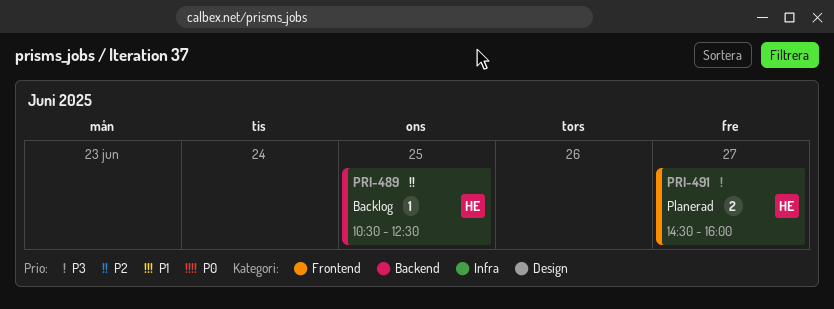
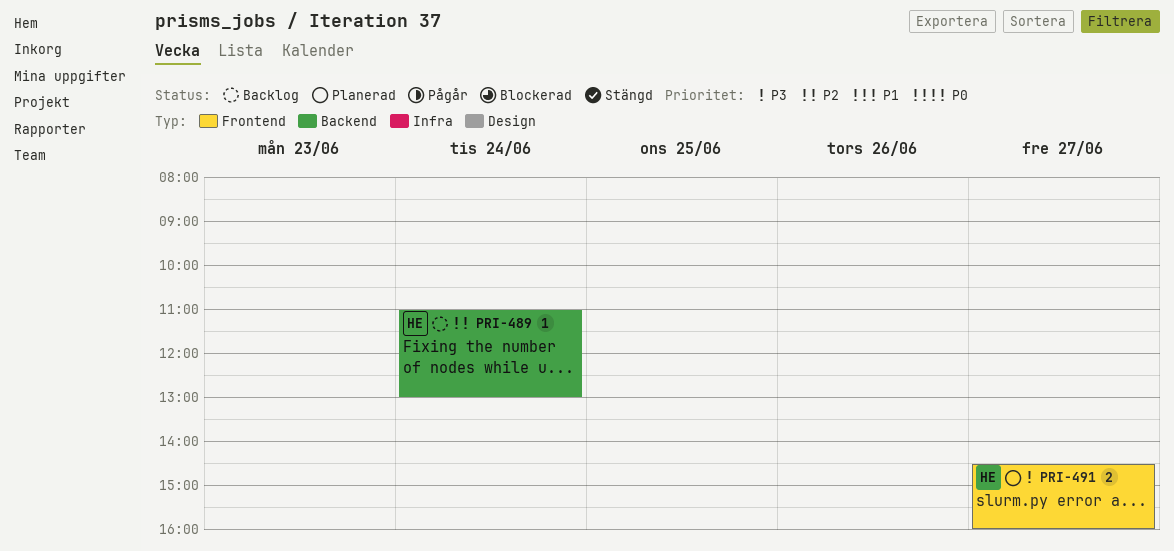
PRI-489, day: Jun 25 -> Jun 24
PRI-489, begins: 10:30 -> 11:00
PRI-489, ends: 12:30 -> 13:00

